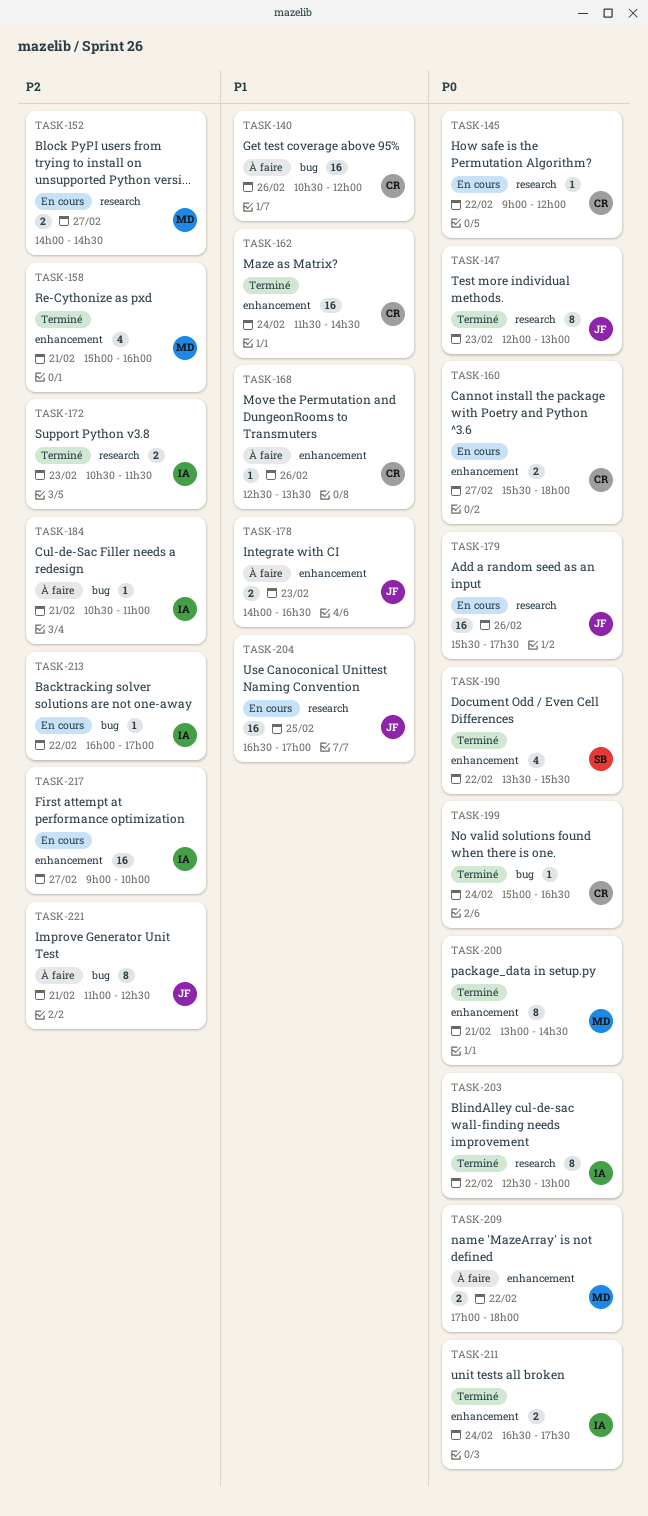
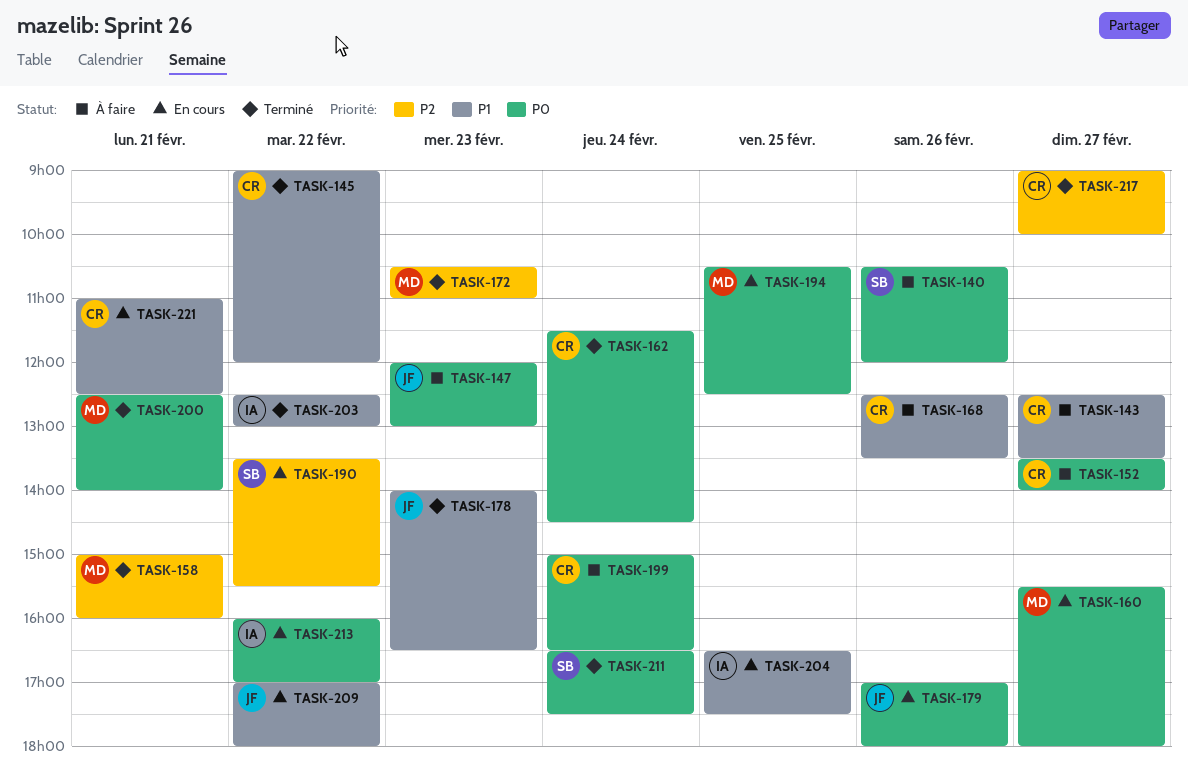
TASK-140, owner: CR -> SB
TASK-140, priority: P1 -> P0
TASK-143: none -> present
TASK-145, status: En cours -> Terminé
TASK-145, priority: P0 -> P1
TASK-147, status: Terminé -> À faire
TASK-152, status: En cours -> À faire
TASK-152, owner: MD -> CR
TASK-152, priority: P2 -> P0
TASK-152, begins: 14:00 -> 13:30
TASK-152, ends: 14:30 -> 14:00
TASK-160, owner: CR -> MD
TASK-162, priority: P1 -> P0
TASK-172, owner: IA -> MD
TASK-172, ends: 11:30 -> 11:00
TASK-178, status: À faire -> Terminé
TASK-179, begins: 15:30 -> 17:00
TASK-179, ends: 17:30 -> 18:00
TASK-184: present -> none
TASK-190, status: Terminé -> En cours
TASK-190, priority: P0 -> P2
TASK-194: none -> present
TASK-199, status: Terminé -> À faire
TASK-200, begins: 13:00 -> 12:30
TASK-200, ends: 14:30 -> 14:00
TASK-203, priority: P0 -> P1
TASK-204, owner: JF -> IA
TASK-204, ends: 17:00 -> 17:30
TASK-209, status: À faire -> En cours
TASK-209, owner: MD -> JF
TASK-209, priority: P0 -> P1
TASK-211, owner: IA -> SB
TASK-213, priority: P2 -> P0
TASK-217, status: En cours -> Terminé
TASK-217, owner: IA -> CR
TASK-221, status: À faire -> En cours
TASK-221, owner: JF -> CR
TASK-221, priority: P2 -> P1

